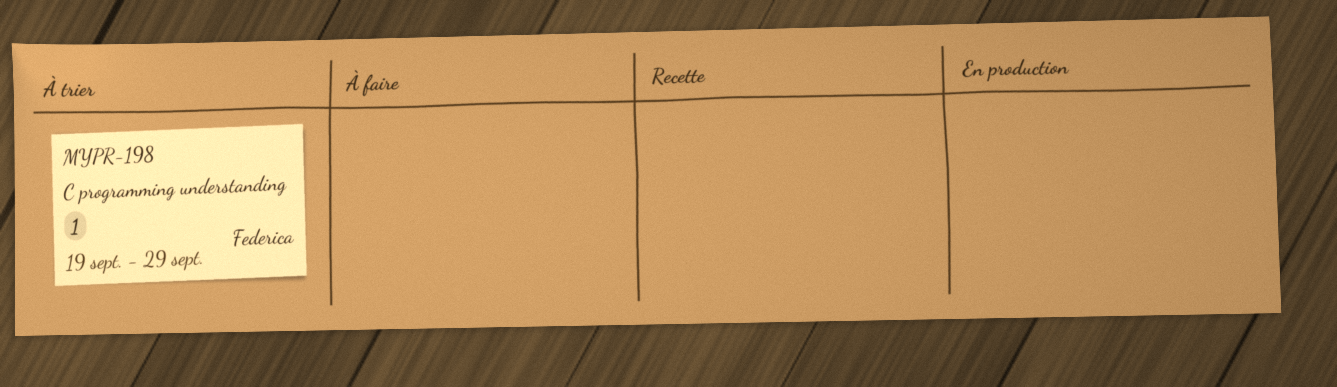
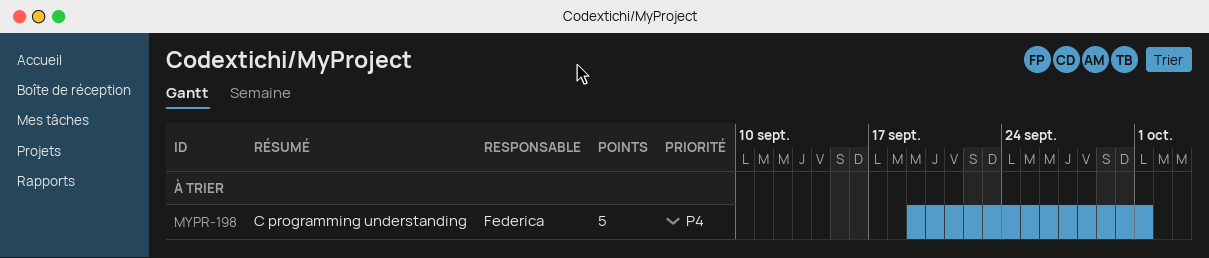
MYPR-198, estimate: 1 -> 5
MYPR-198, due: Sep 29 -> Oct 1

